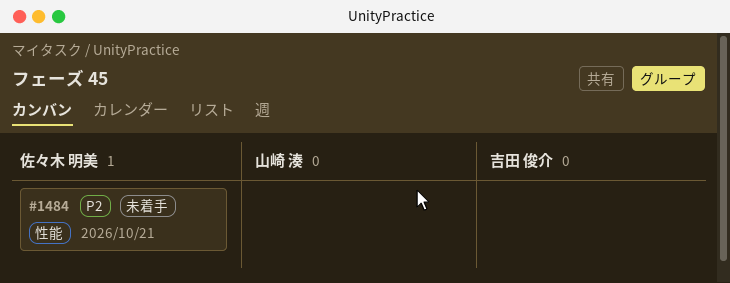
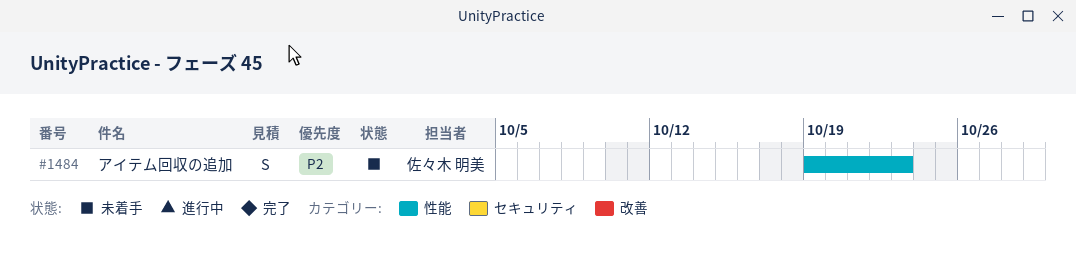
#1484, due: Oct 21 -> Oct 23

